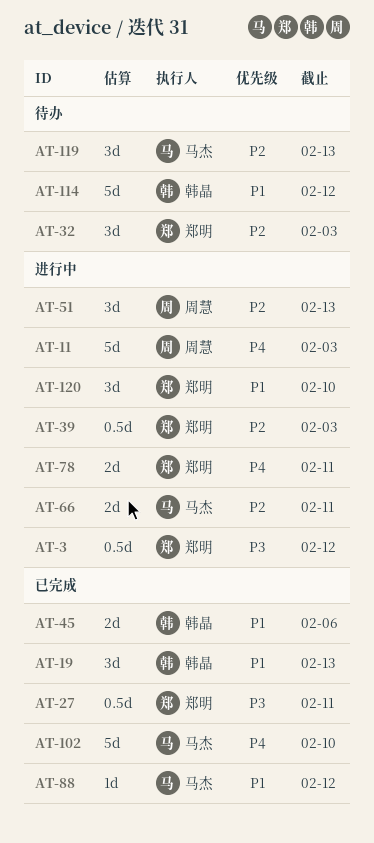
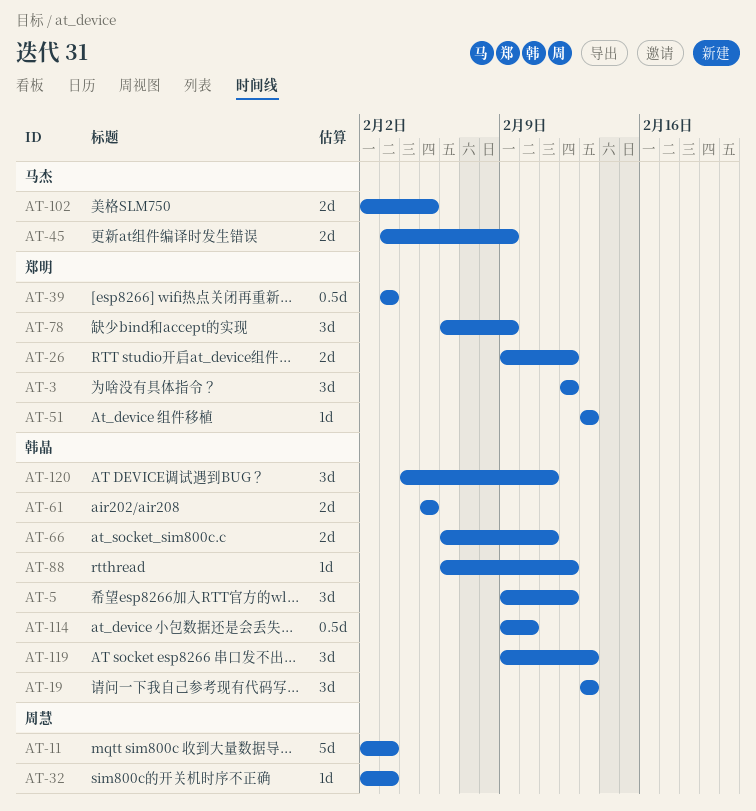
AT-3, estimate: 0.5d -> 3d
AT-5: none -> present
AT-26: none -> present
AT-27: present -> none
AT-32, owner: 郑明 -> 周慧
AT-32, estimate: 3d -> 1d
AT-45, owner: 韩晶 -> 马杰
AT-45, due: Feb 6 -> Feb 9
AT-51, owner: 周慧 -> 郑明
AT-51, estimate: 3d -> 1d
AT-61: none -> present
AT-66, owner: 马杰 -> 韩晶
AT-78, estimate: 2d -> 3d
AT-78, due: Feb 11 -> Feb 9
AT-88, owner: 马杰 -> 韩晶
AT-102, estimate: 5d -> 2d
AT-102, due: Feb 10 -> Feb 5
AT-114, estimate: 5d -> 0.5d
AT-114, due: Feb 12 -> Feb 10
AT-119, owner: 马杰 -> 韩晶
AT-120, owner: 郑明 -> 韩晶
AT-120, due: Feb 10 -> Feb 11

